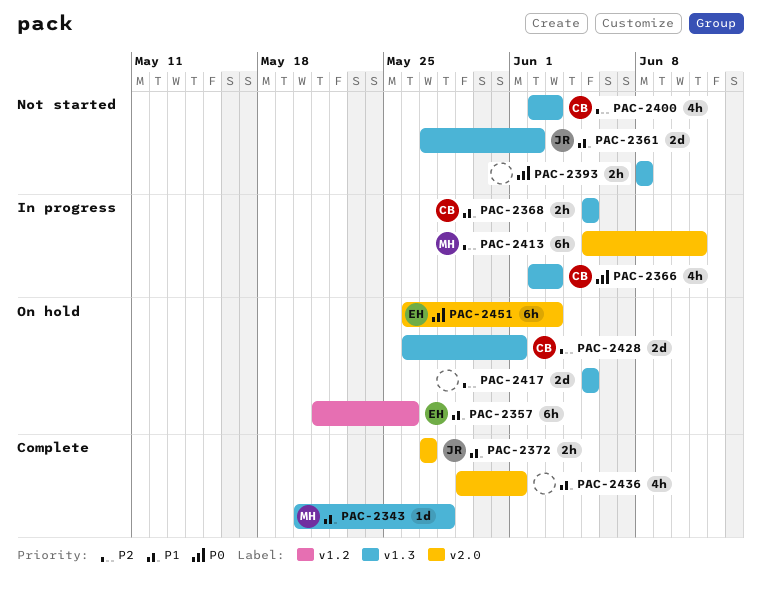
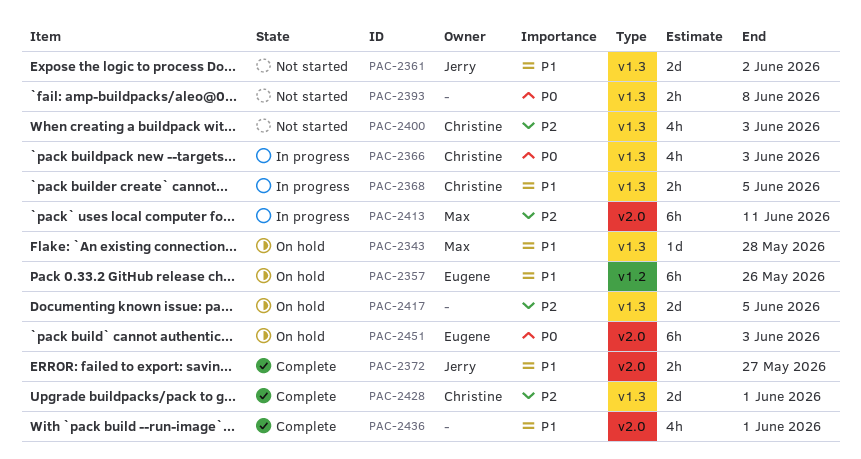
PAC-2343, status: Complete -> On hold
PAC-2428, status: On hold -> Complete

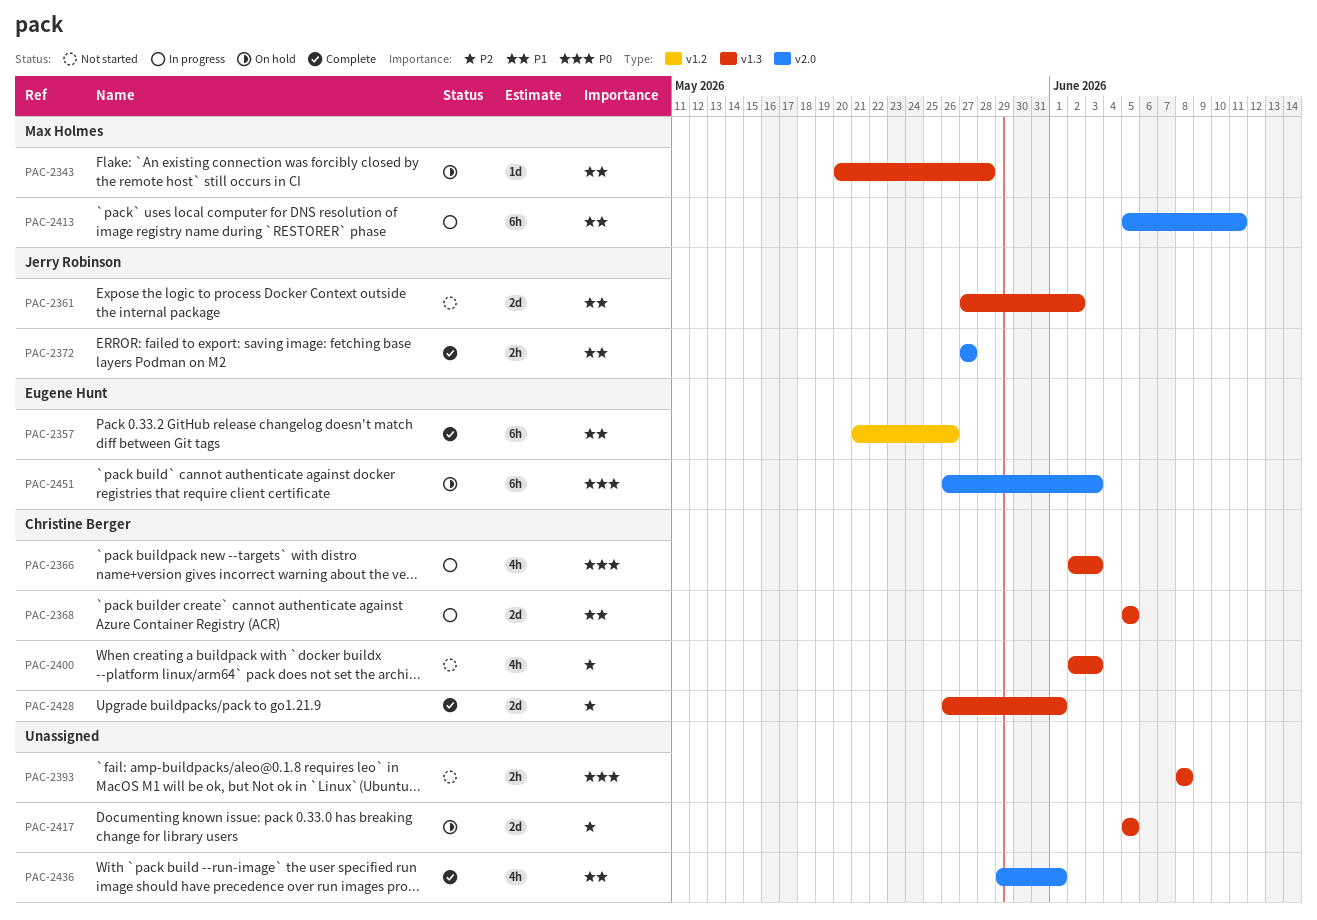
PAC-2357, status: On hold -> Complete
PAC-2368, estimate: 2h -> 2d
PAC-2413, priority: P2 -> P1

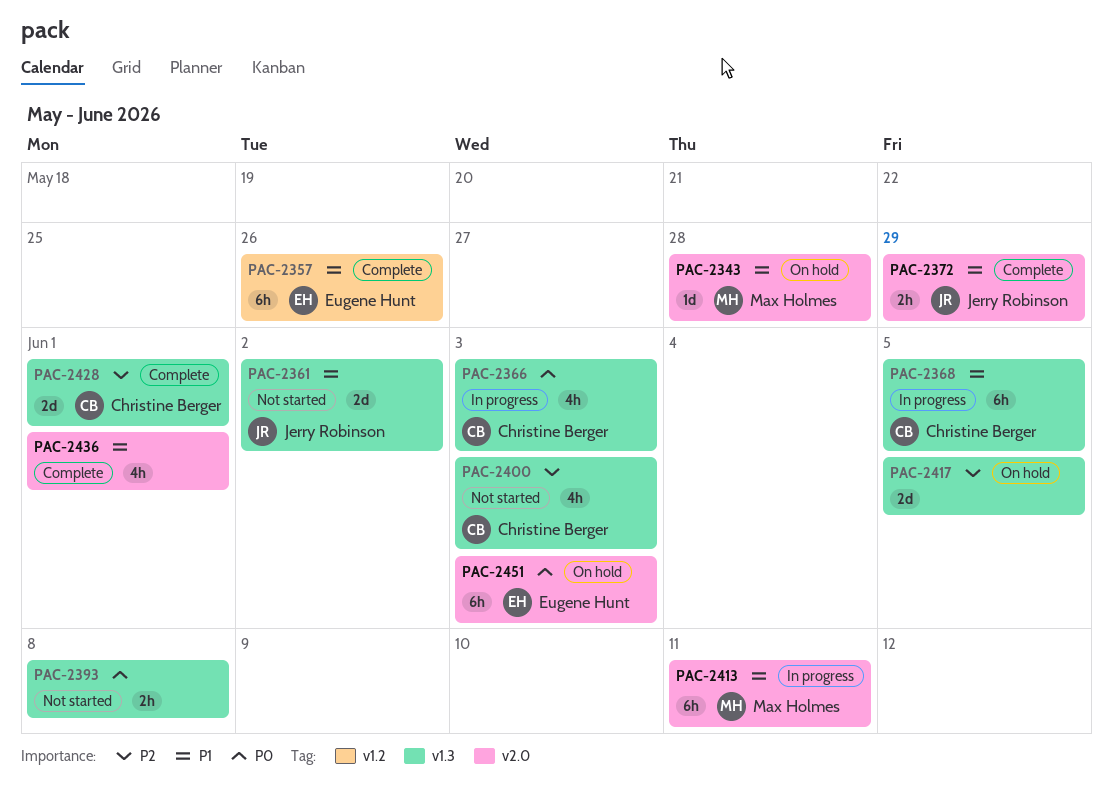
PAC-2343, label: v1.3 -> v2.0
PAC-2368, estimate: 2d -> 6h
PAC-2372, due: May 27 -> May 29

